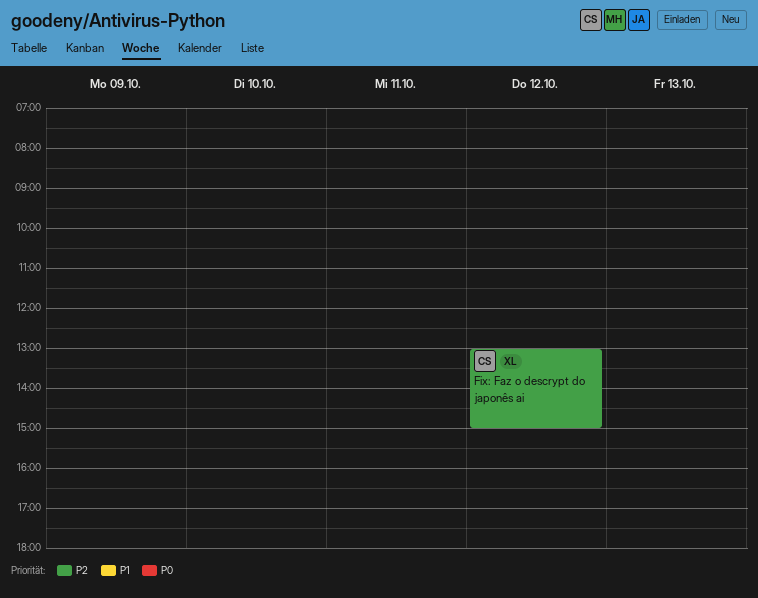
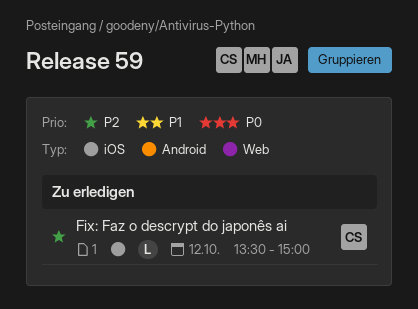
Fix: Faz o descrypt do japonês ai, estimate: XL -> L
Fix: Faz o descrypt do japonês ai, begins: 13:00 -> 13:30

